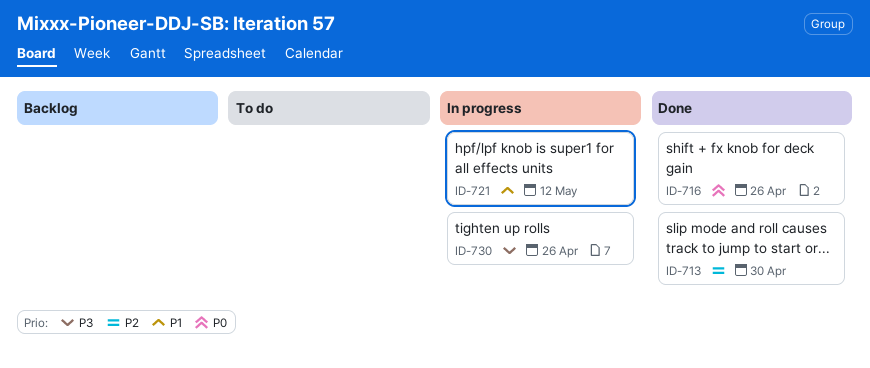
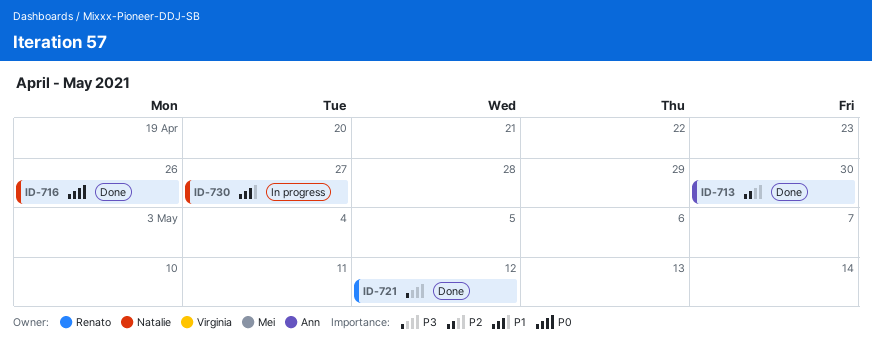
ID-721, status: In progress -> Done
ID-721, priority: P1 -> P3
ID-730, priority: P3 -> P1
ID-730, due: Apr 26 -> Apr 27

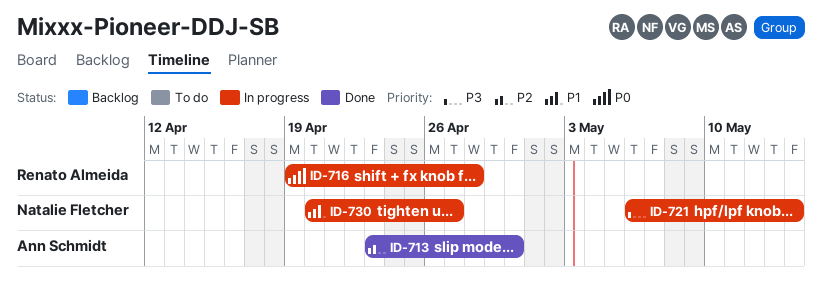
ID-716, status: Done -> In progress
ID-716, owner: Natalie Fletcher -> Renato Almeida
ID-716, due: Apr 26 -> Apr 28
ID-721, status: Done -> In progress
ID-721, owner: Renato Almeida -> Natalie Fletcher
ID-721, due: May 12 -> May 14

